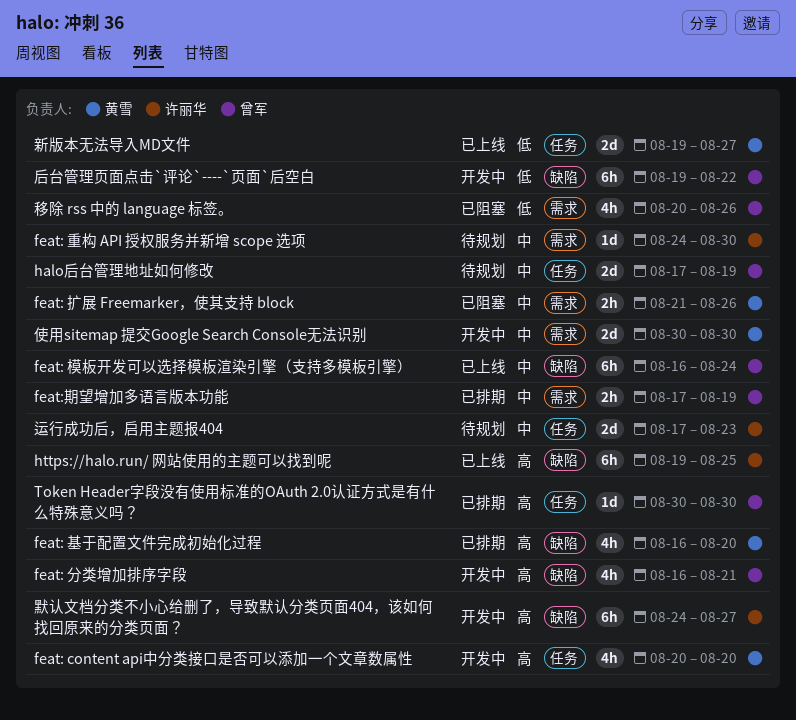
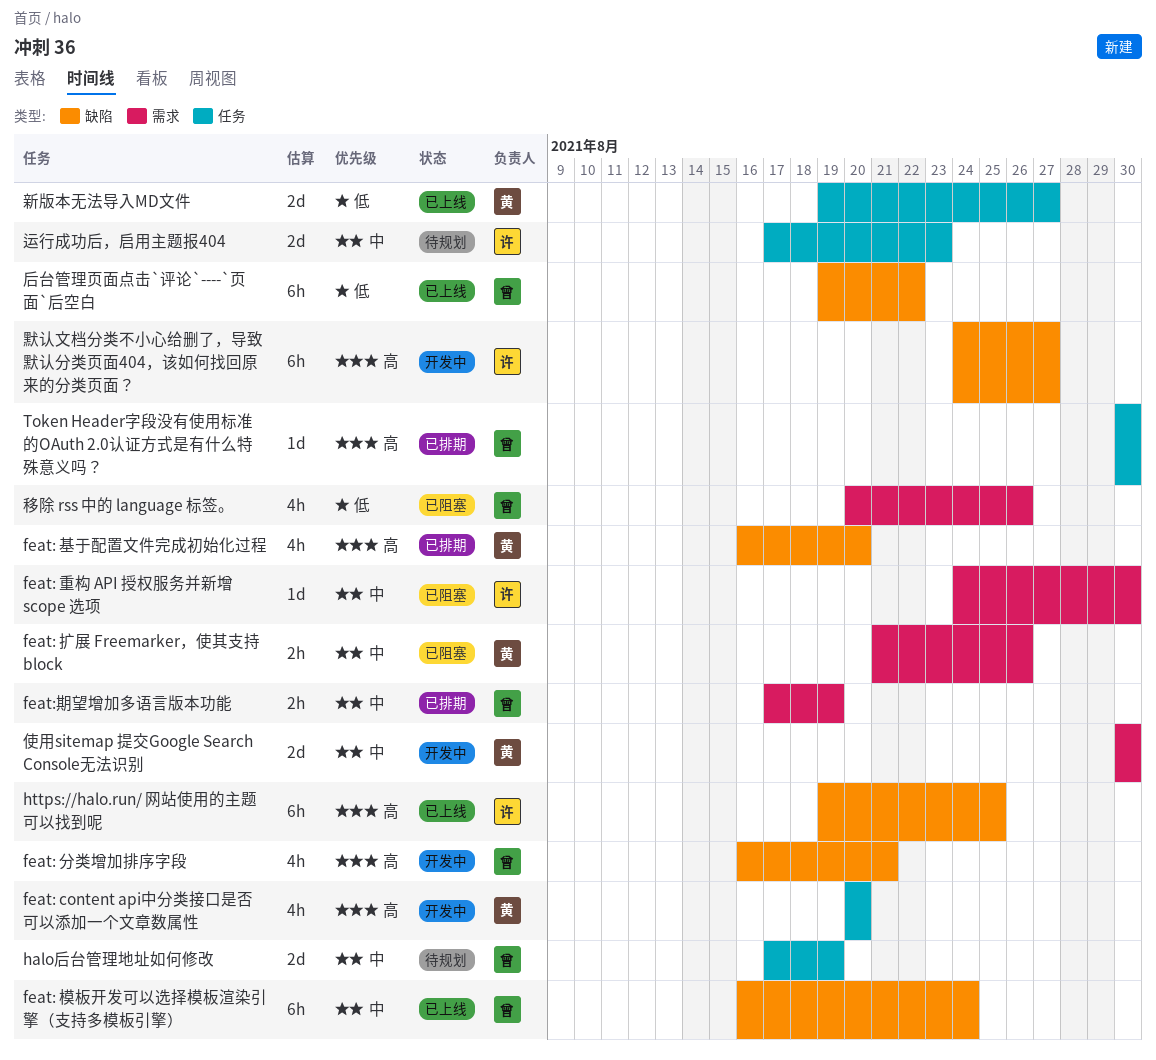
feat: 重构 API 授权服务并新增 scope 选项, status: 待规划 -> 已阻塞
后台管理页面点击`评论`----`页面`后空白, status: 开发中 -> 已上线

